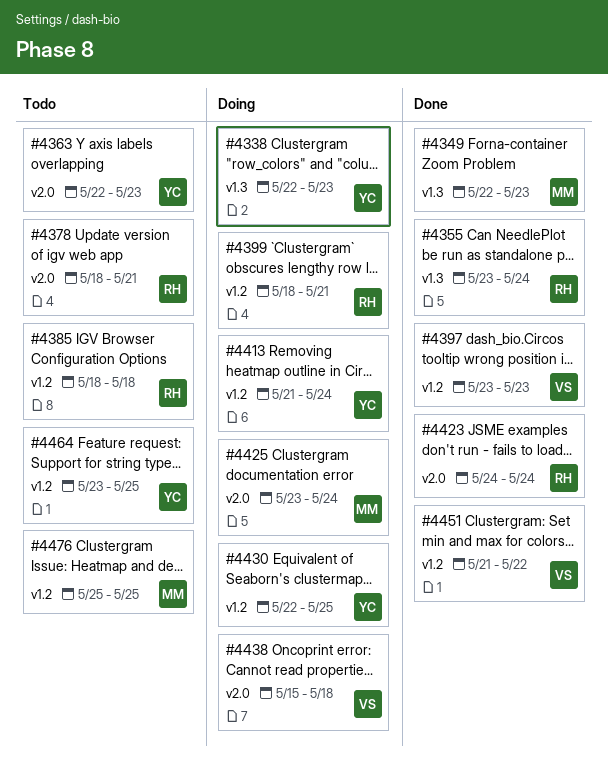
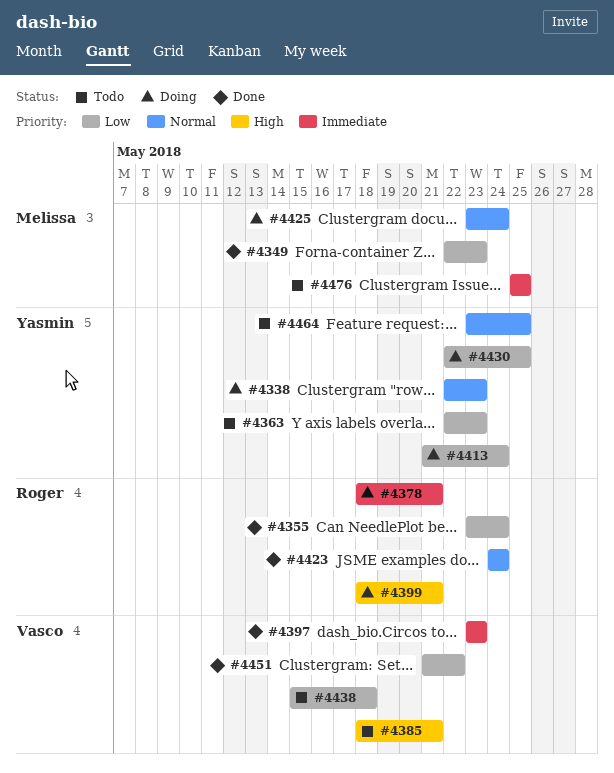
#4378, status: Todo -> Doing
#4385, owner: Roger -> Vasco
#4385, due: May 18 -> May 21
#4438, status: Doing -> Todo

